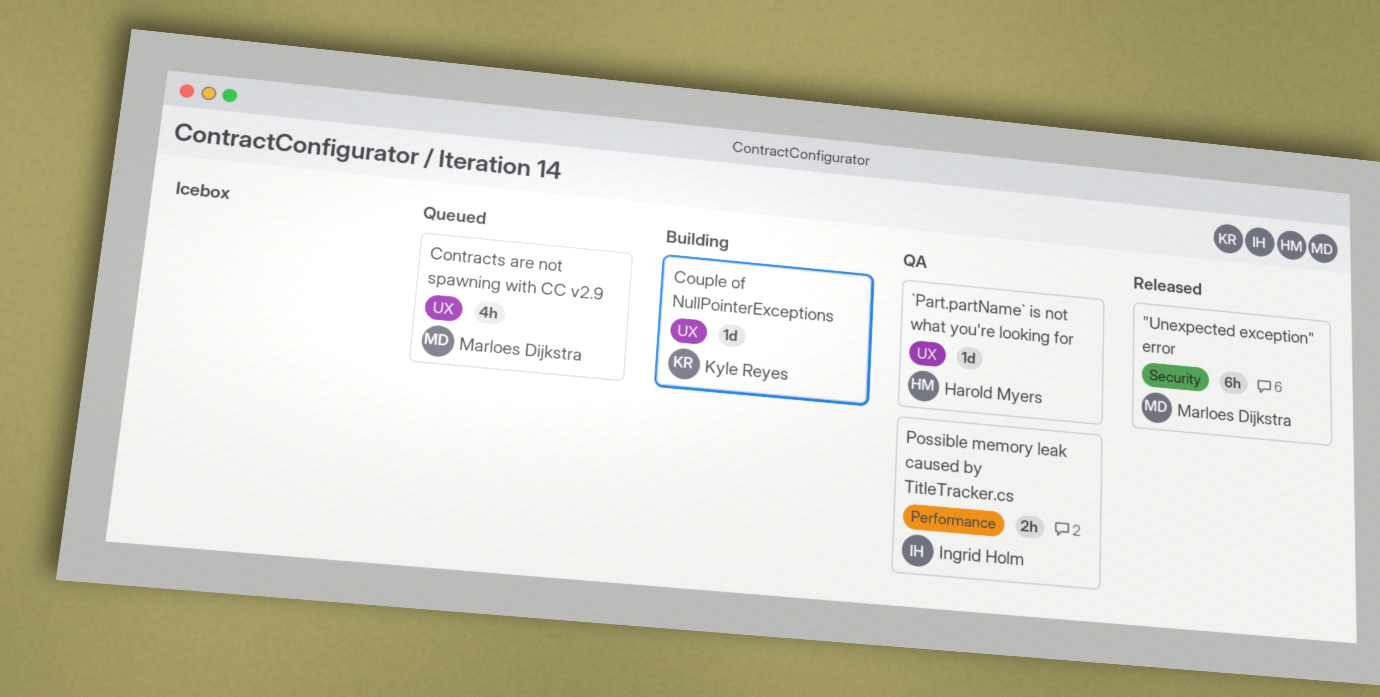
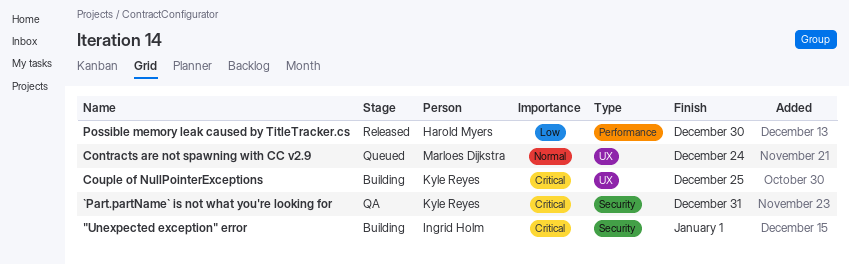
"Unexpected exception" error, status: Released -> Building
"Unexpected exception" error, owner: Marloes Dijkstra -> Ingrid Holm
`Part.partName` is not what you're looking for, owner: Harold Myers -> Kyle Reyes
`Part.partName` is not what you're looking for, label: UX -> Security
Possible memory leak caused by TitleTracker.cs, status: QA -> Released
Possible memory leak caused by TitleTracker.cs, owner: Ingrid Holm -> Harold Myers

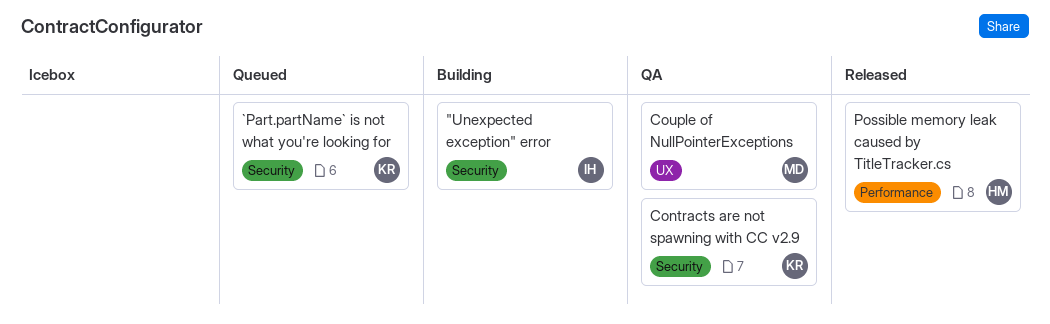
`Part.partName` is not what you're looking for, status: QA -> Queued
Contracts are not spawning with CC v2.9, status: Queued -> QA
Contracts are not spawning with CC v2.9, owner: Marloes Dijkstra -> Kyle Reyes
Contracts are not spawning with CC v2.9, label: UX -> Security
Couple of NullPointerExceptions, status: Building -> QA
Couple of NullPointerExceptions, owner: Kyle Reyes -> Marloes Dijkstra

